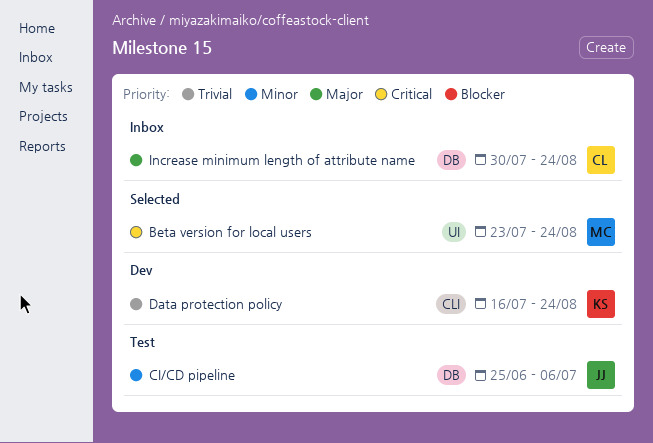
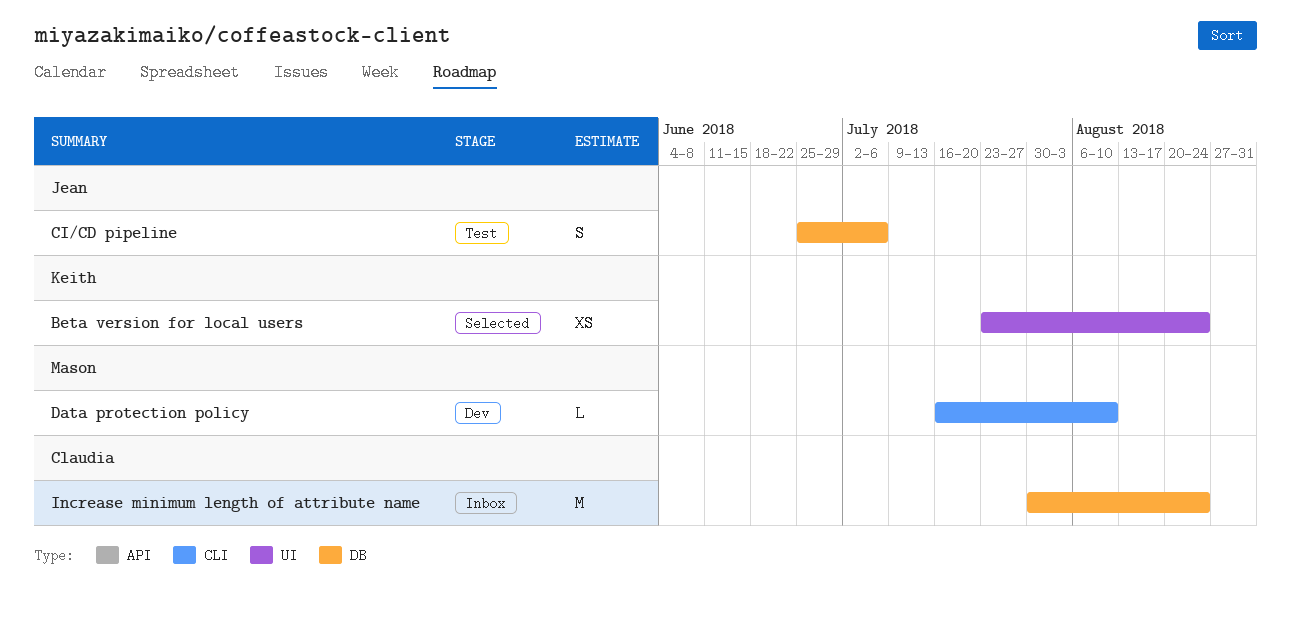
Beta version for local users, owner: Mason -> Keith
Data protection policy, owner: Keith -> Mason
Data protection policy, due: Aug 24 -> Aug 10

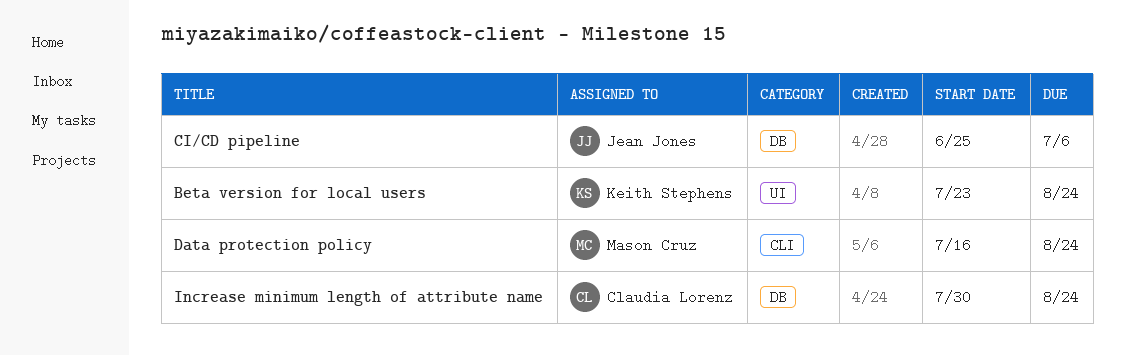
Data protection policy, due: Aug 10 -> Aug 24

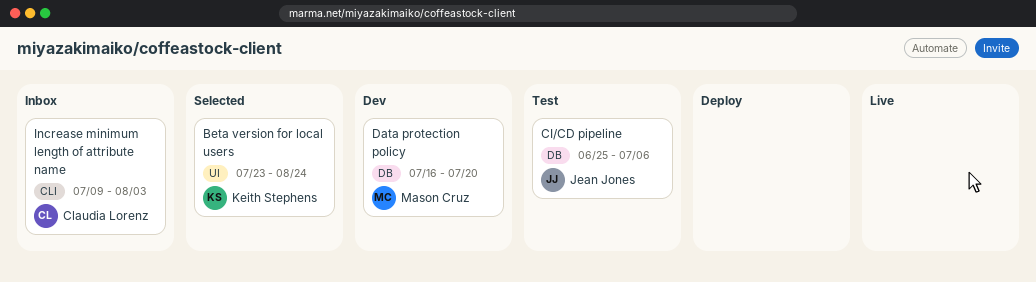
Data protection policy, label: CLI -> DB
Data protection policy, due: Aug 24 -> Jul 20
Increase minimum length of attribute name, label: DB -> CLI
Increase minimum length of attribute name, start: Jul 30 -> Jul 9
Increase minimum length of attribute name, due: Aug 24 -> Aug 3

